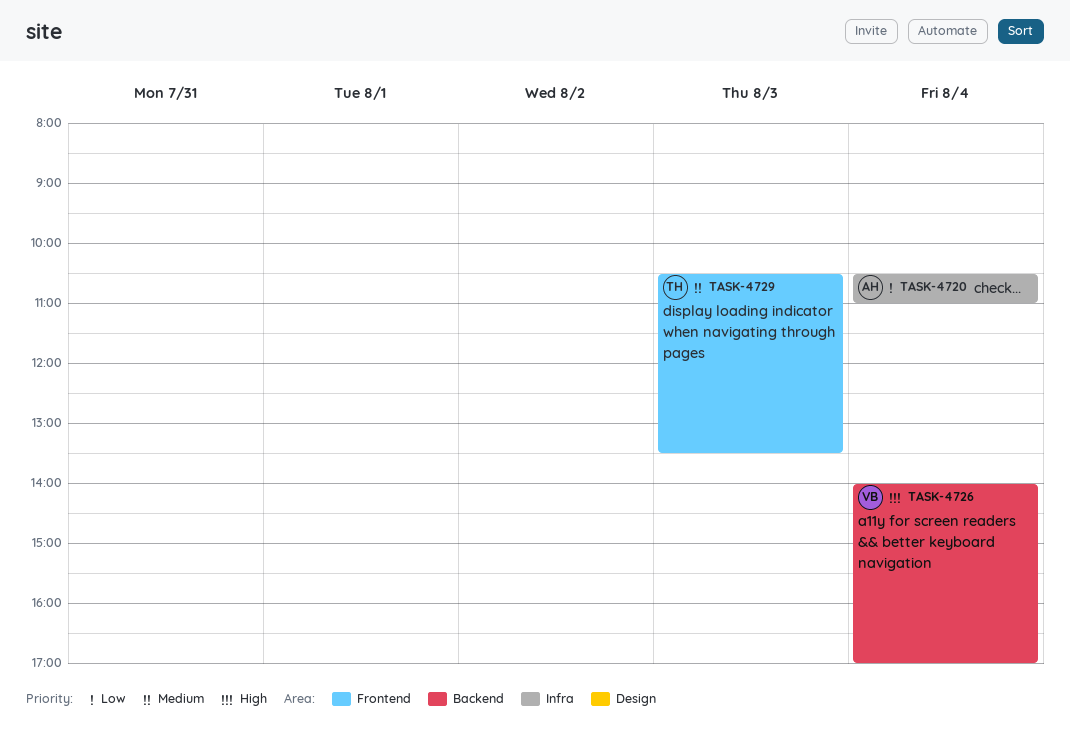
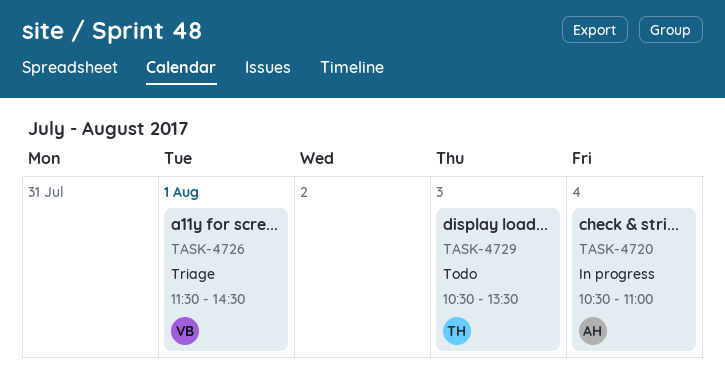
TASK-4726, day: Aug 4 -> Aug 1
TASK-4726, begins: 14:00 -> 11:30
TASK-4726, ends: 17:00 -> 14:30

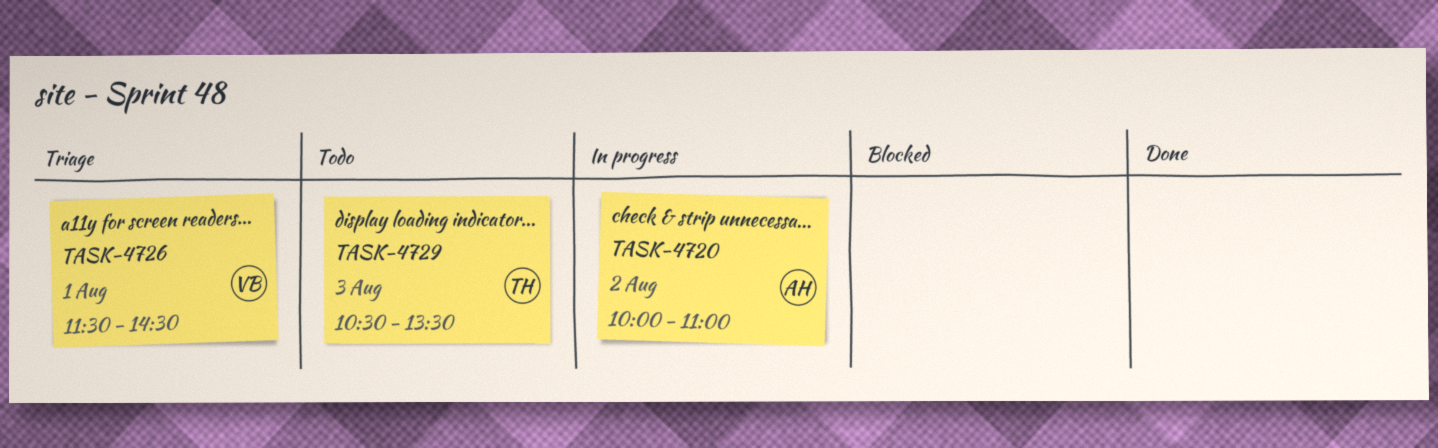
TASK-4720, day: Aug 4 -> Aug 2
TASK-4720, begins: 10:30 -> 10:00

